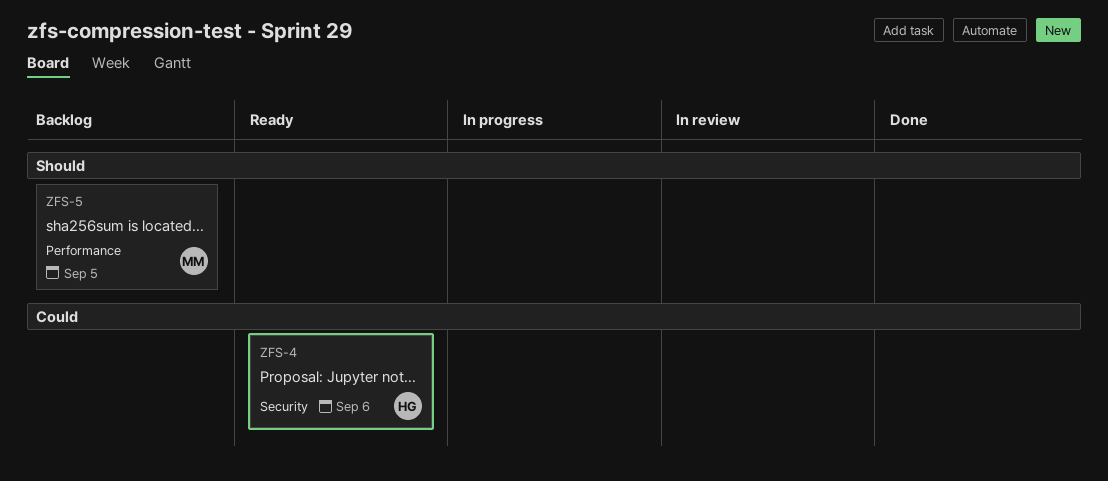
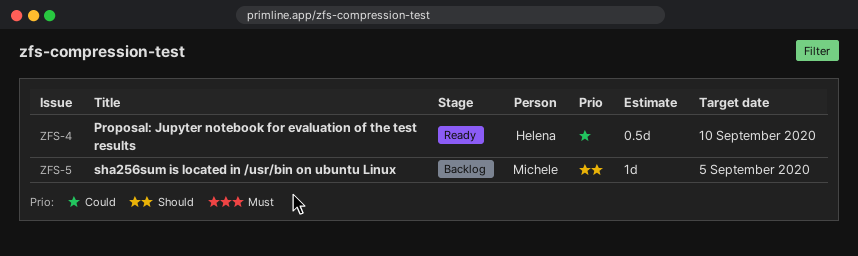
ZFS-4, due: Sep 6 -> Sep 10

